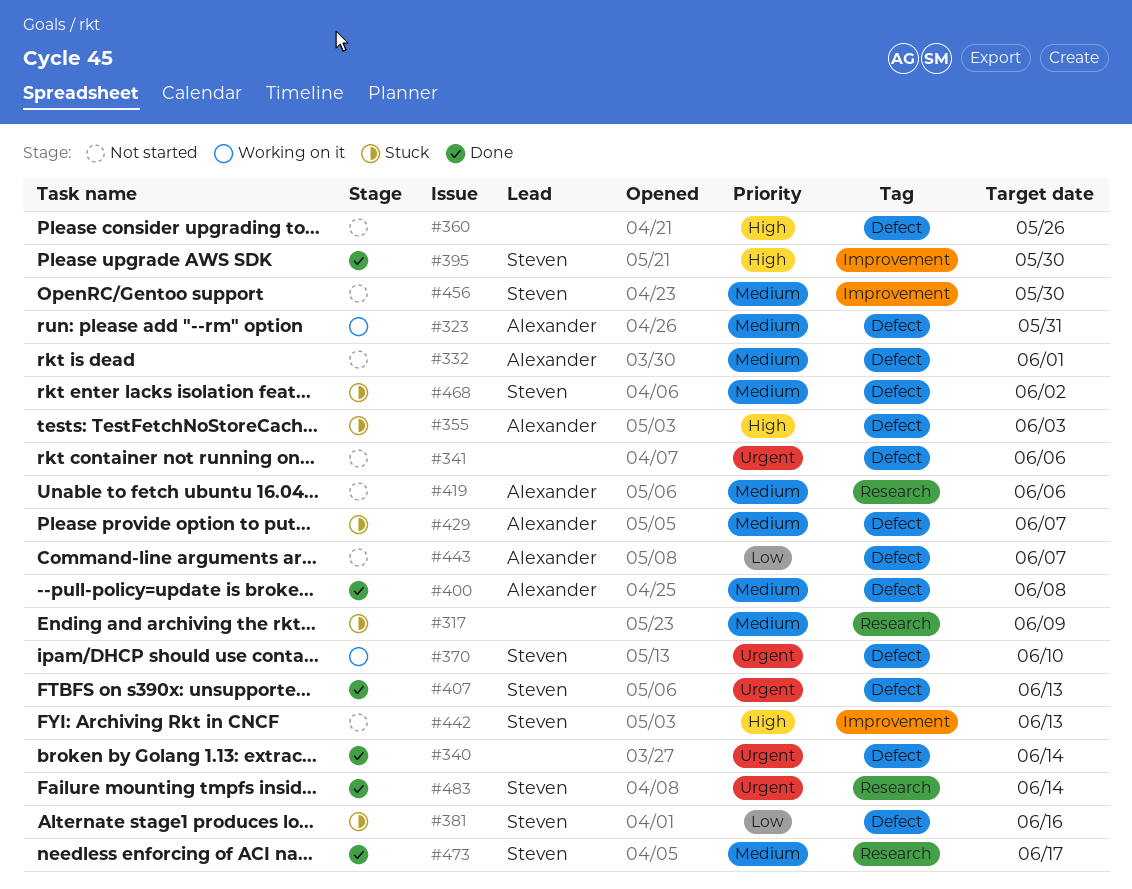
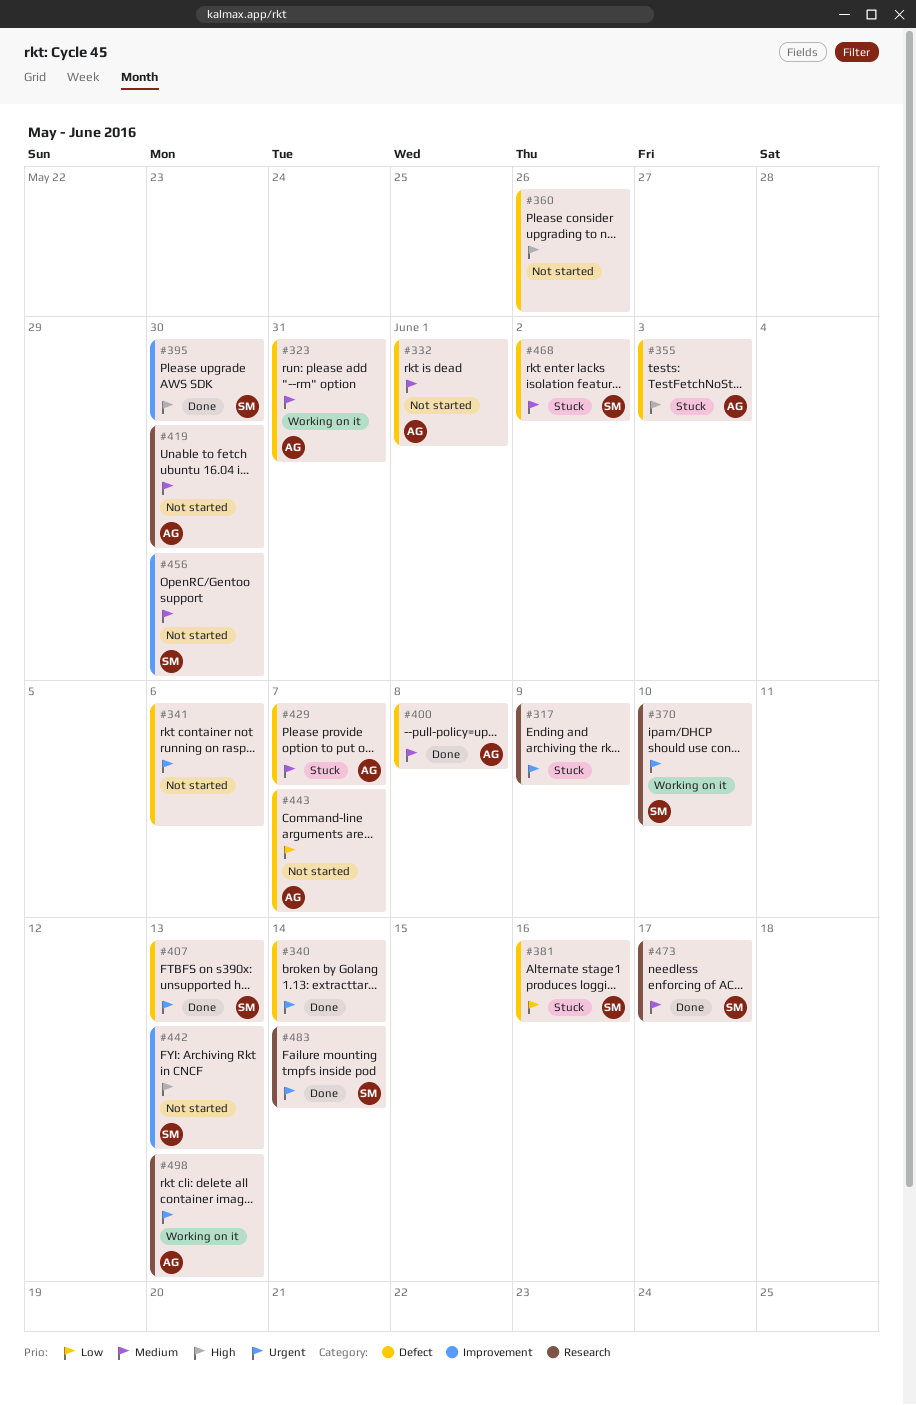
#317, priority: Medium -> Urgent
#370, label: Defect -> Research
#419, due: Jun 6 -> May 30
#498: none -> present

